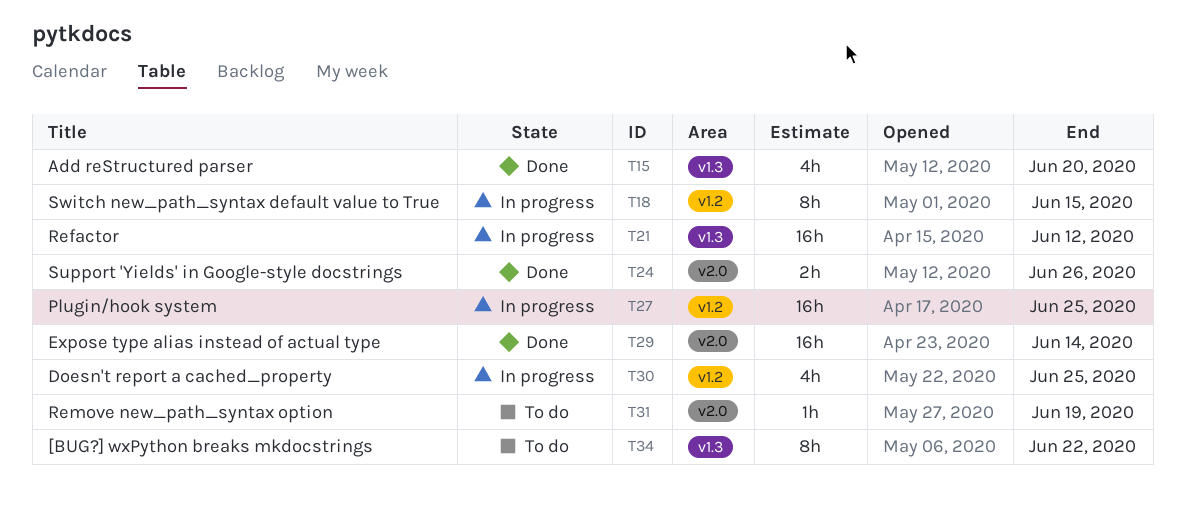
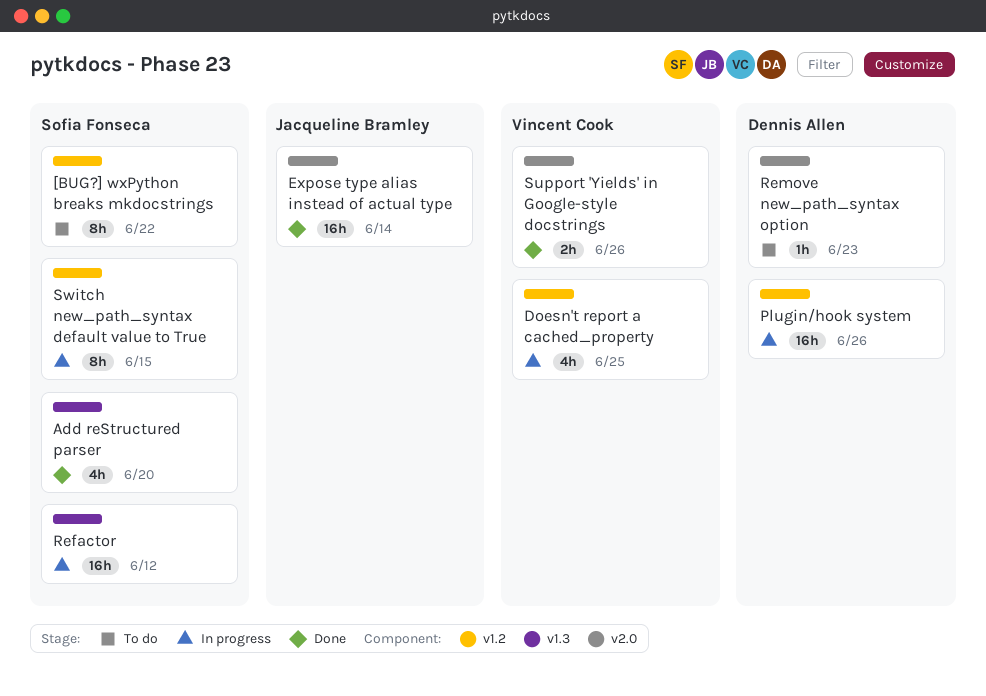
[BUG?] wxPython breaks mkdocstrings, label: v1.3 -> v1.2
Plugin/hook system, due: Jun 25 -> Jun 26
Remove new_path_syntax option, due: Jun 19 -> Jun 23

